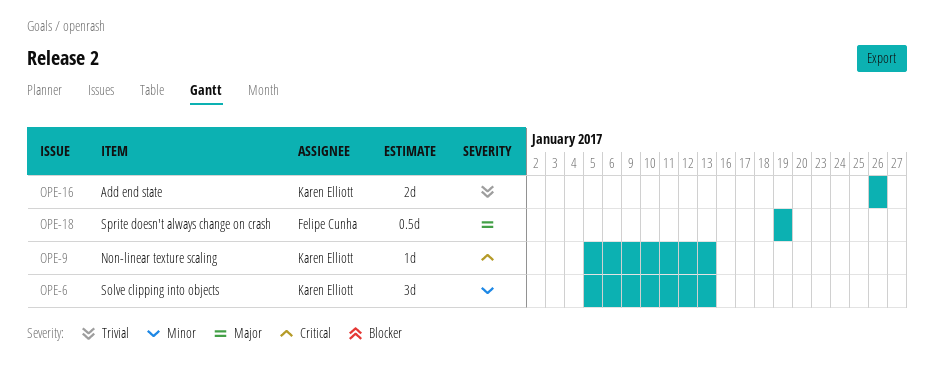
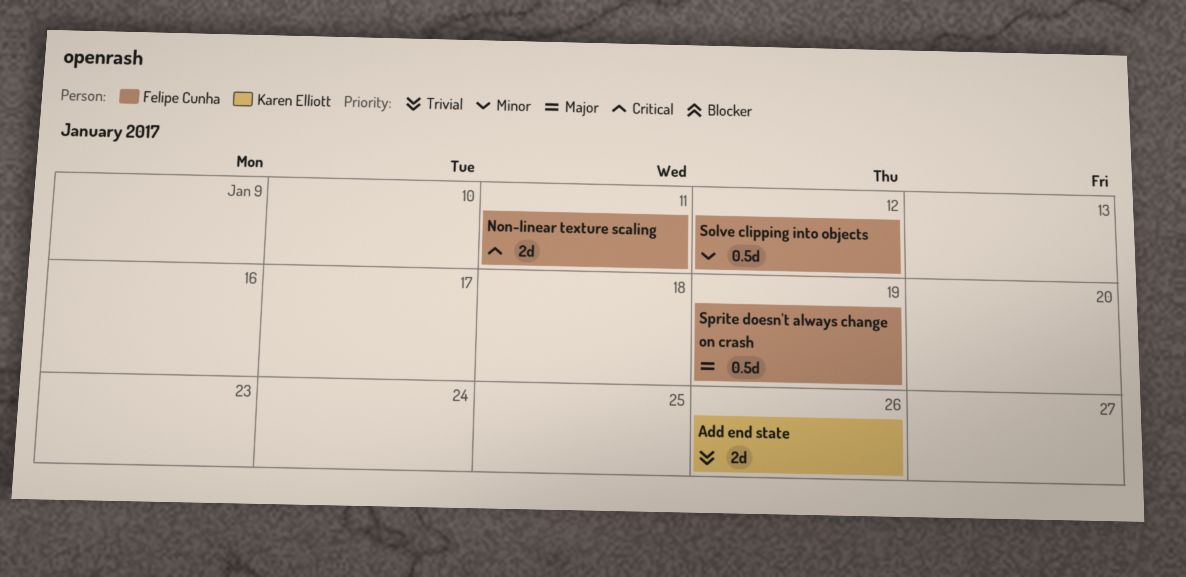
Non-linear texture scaling, owner: Karen Elliott -> Felipe Cunha
Non-linear texture scaling, estimate: 1d -> 2d
Non-linear texture scaling, due: Jan 13 -> Jan 11
Solve clipping into objects, owner: Karen Elliott -> Felipe Cunha
Solve clipping into objects, estimate: 3d -> 0.5d
Solve clipping into objects, due: Jan 13 -> Jan 12

